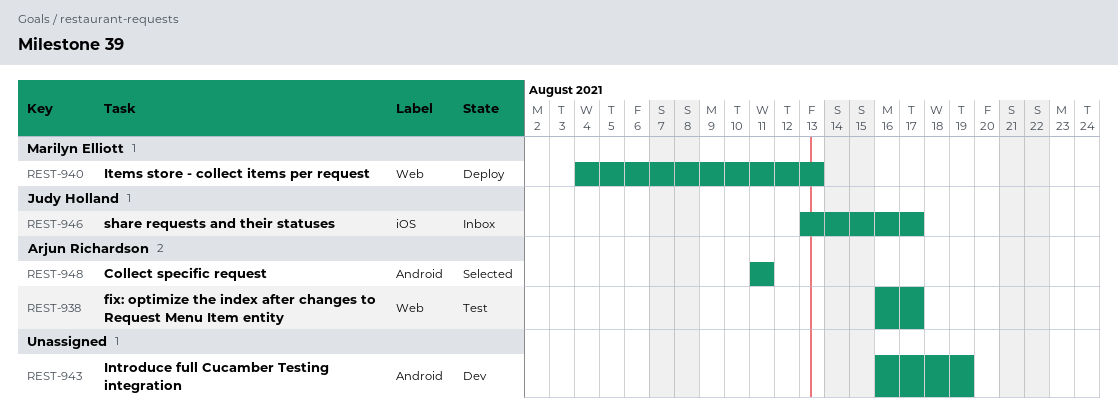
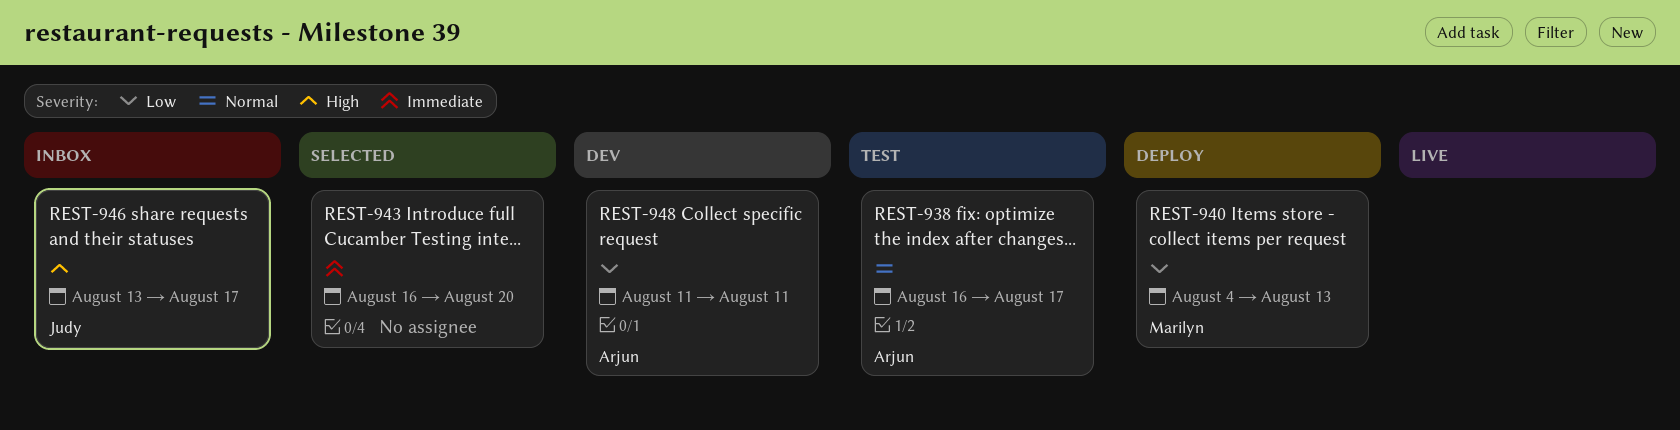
REST-943, status: Dev -> Selected
REST-943, due: Aug 19 -> Aug 20
REST-948, status: Selected -> Dev

